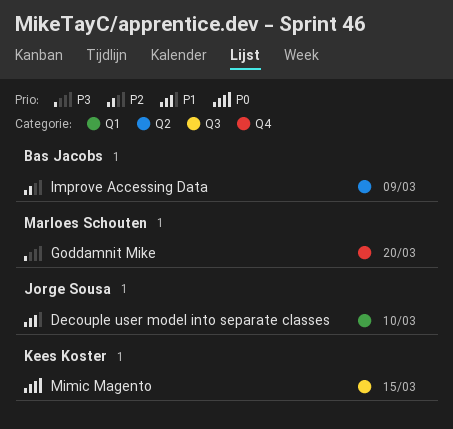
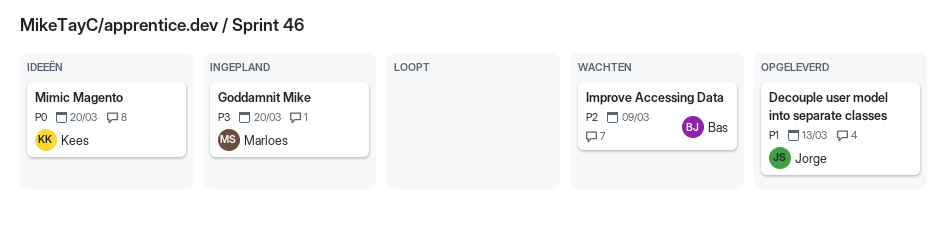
Decouple user model into separate classes, due: Mar 10 -> Mar 13
Mimic Magento, due: Mar 15 -> Mar 20

